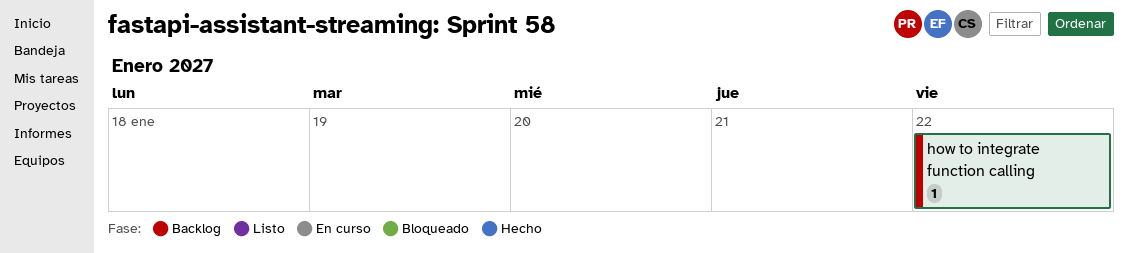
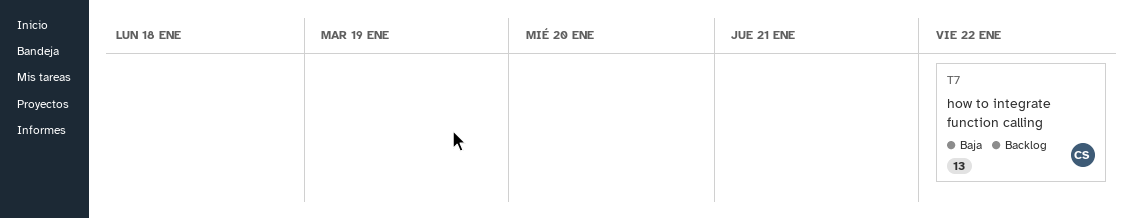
how to integrate function calling, estimate: 1 -> 13

